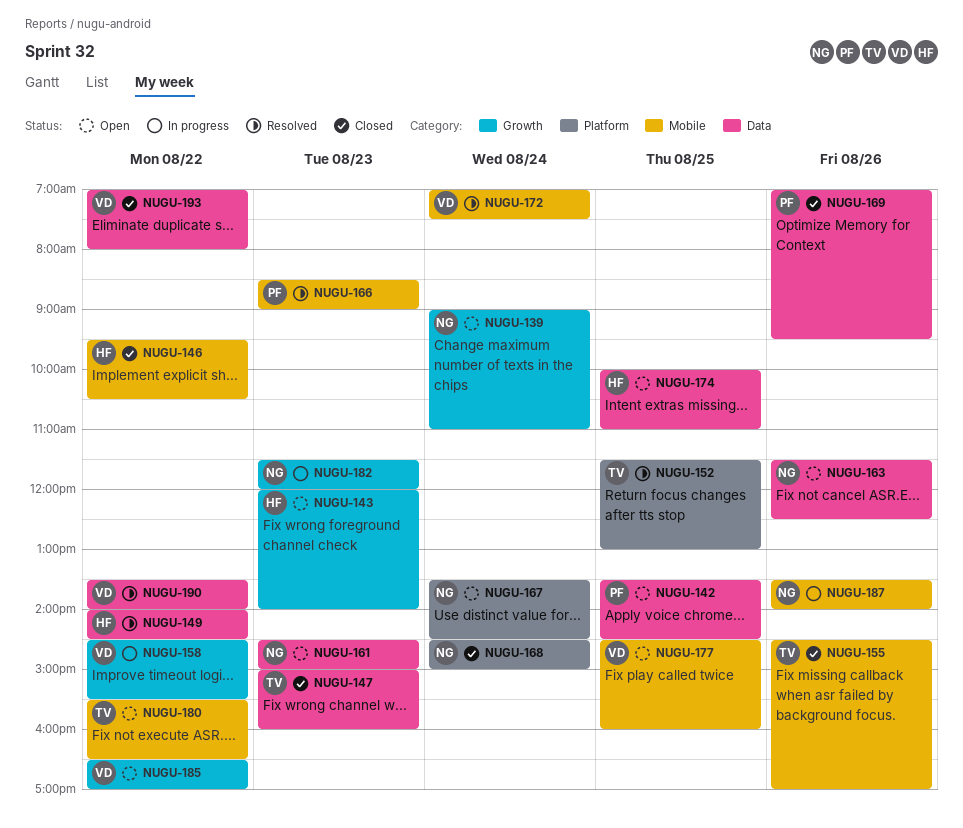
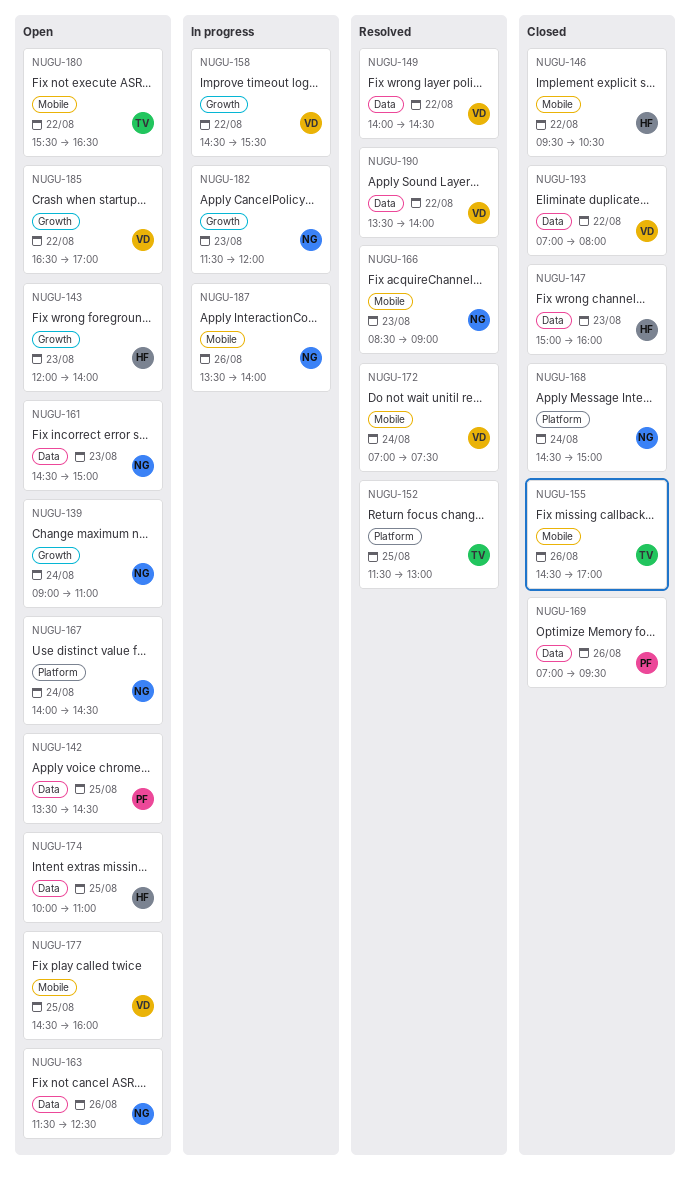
NUGU-147, owner: TV -> HF
NUGU-149, owner: HF -> VD
NUGU-166, owner: PF -> NG
NUGU-167, begins: 13:30 -> 14:00

